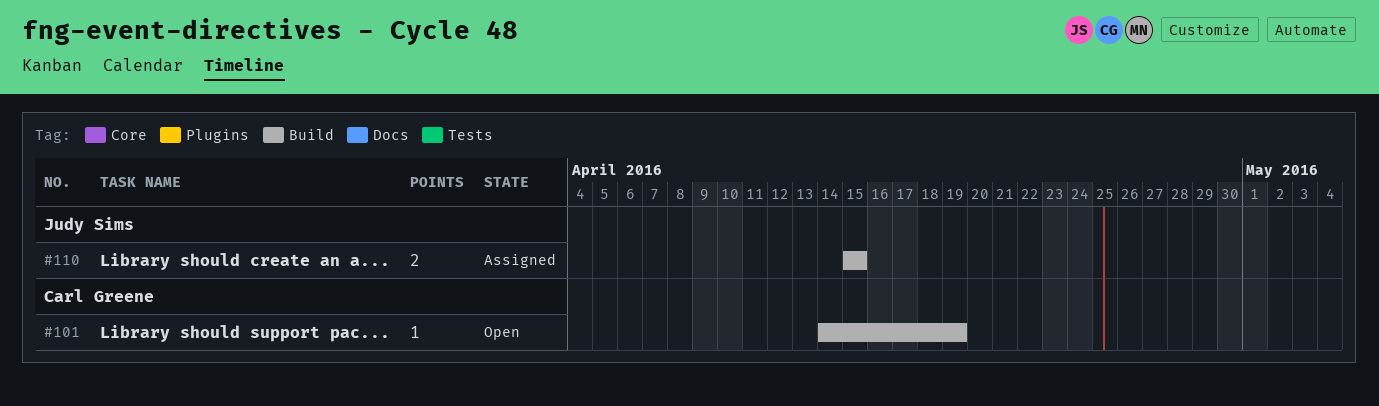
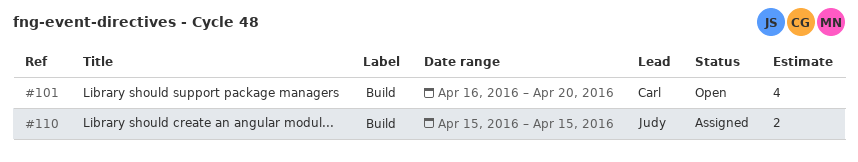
#101, estimate: 1 -> 4
#101, start: Apr 14 -> Apr 16
#101, due: Apr 19 -> Apr 20

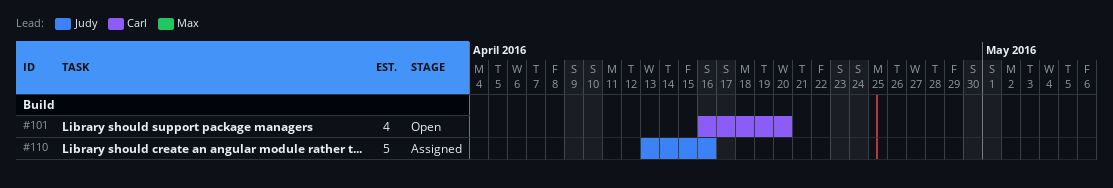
#110, estimate: 2 -> 5
#110, start: Apr 15 -> Apr 13
#110, due: Apr 15 -> Apr 16

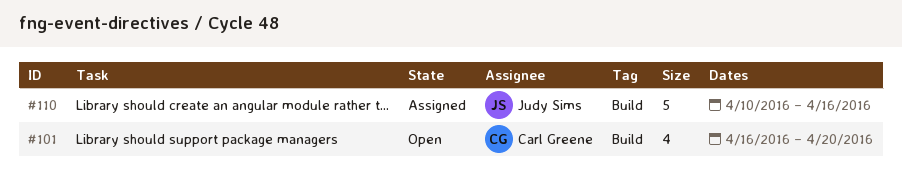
#110, start: Apr 13 -> Apr 10

